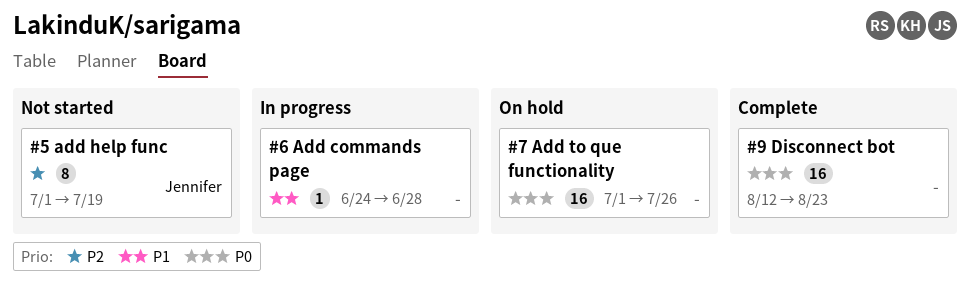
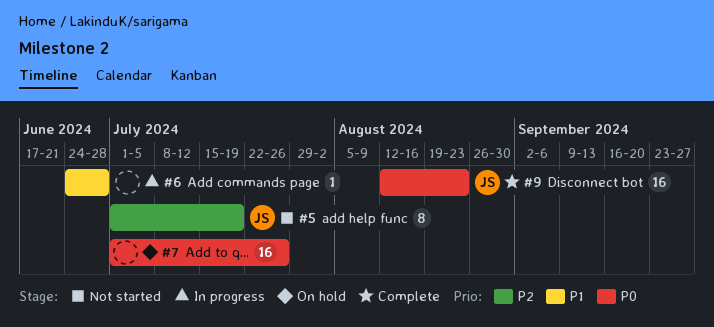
#9, owner: none -> Jennifer

